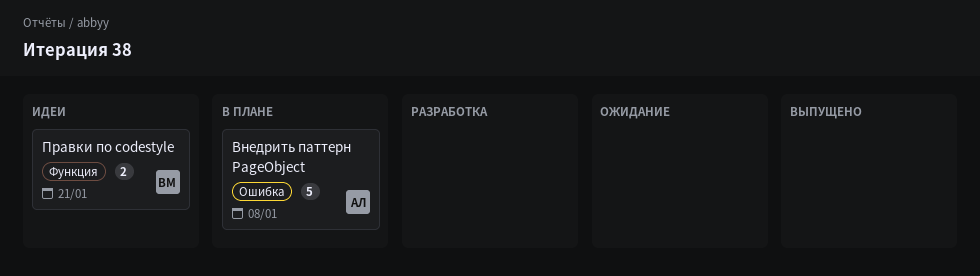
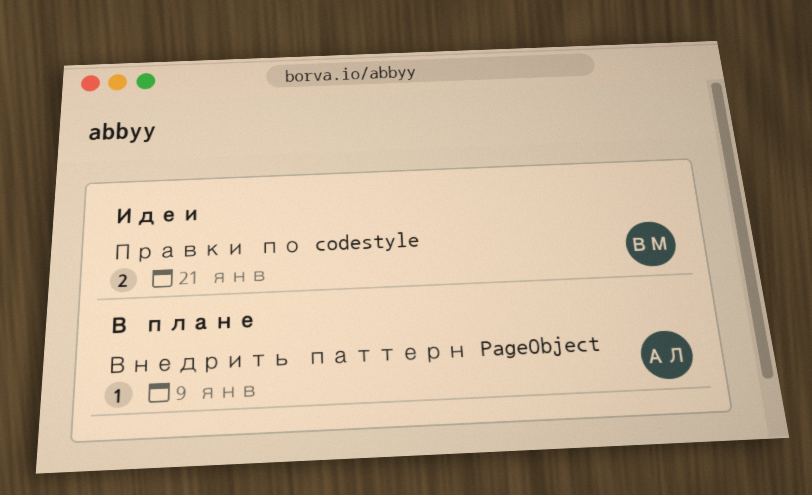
Внедрить паттерн PageObject, estimate: 5 -> 1
Внедрить паттерн PageObject, due: Jan 8 -> Jan 9

